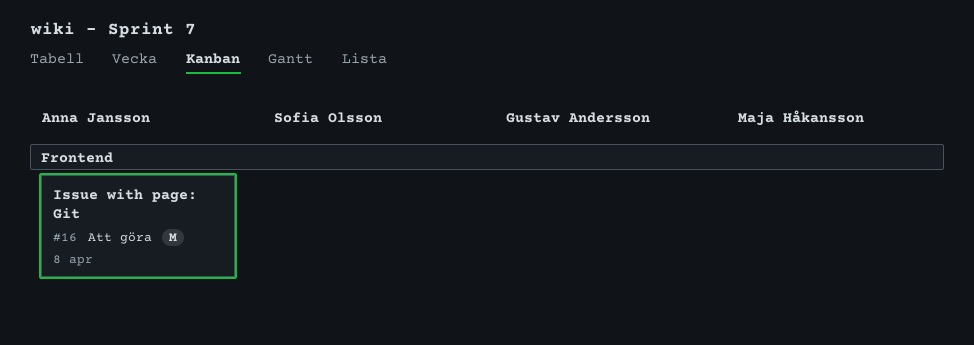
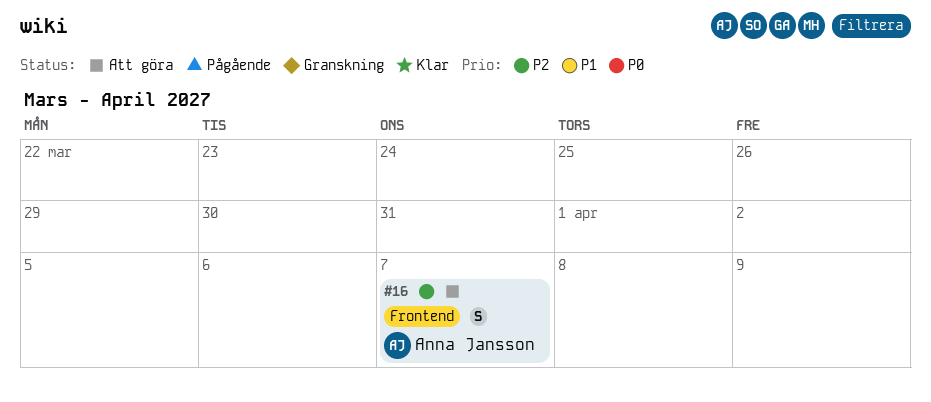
#16, estimate: M -> S
#16, due: Apr 8 -> Apr 7

